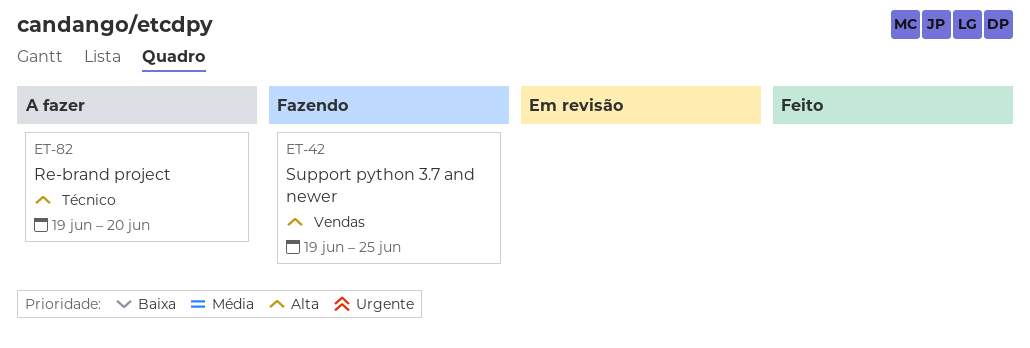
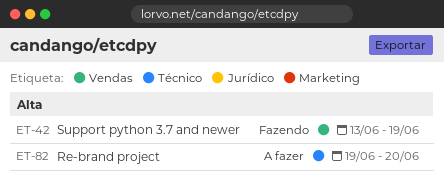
ET-42, start: Jun 19 -> Jun 13
ET-42, due: Jun 25 -> Jun 19

